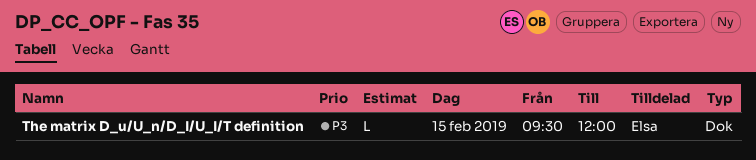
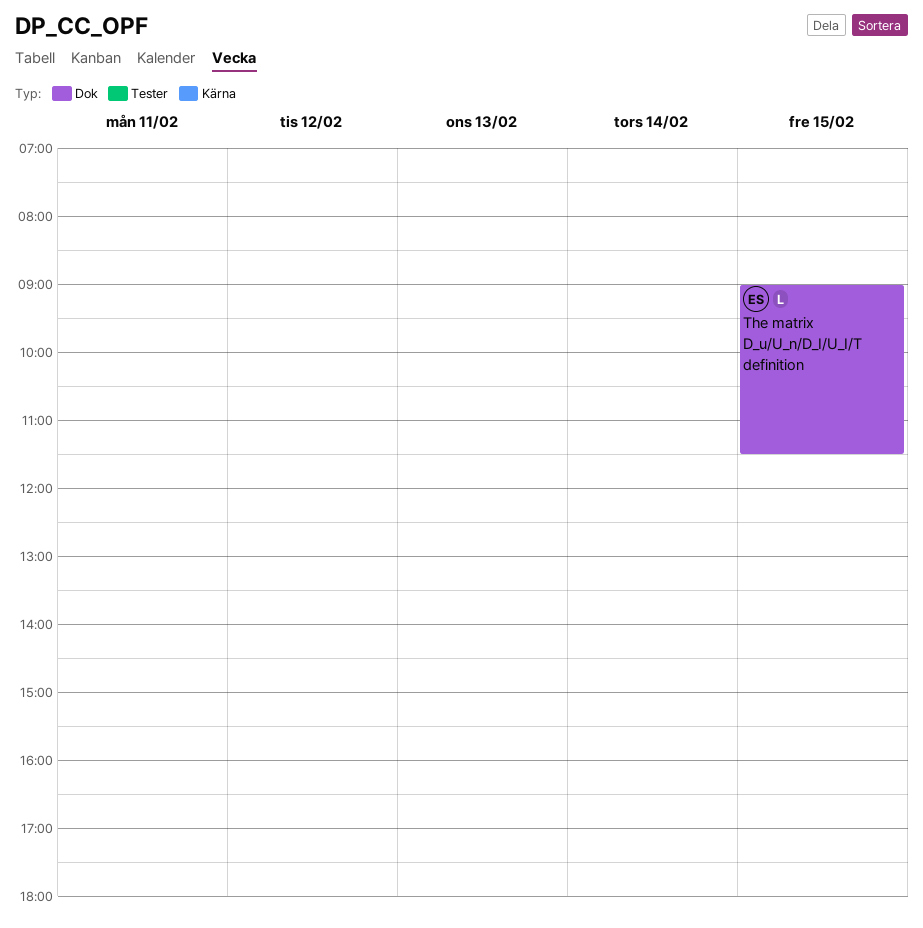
The matrix D_u/U_n/D_I/U_I/T definition, begins: 09:30 -> 09:00
The matrix D_u/U_n/D_I/U_I/T definition, ends: 12:00 -> 11:30

